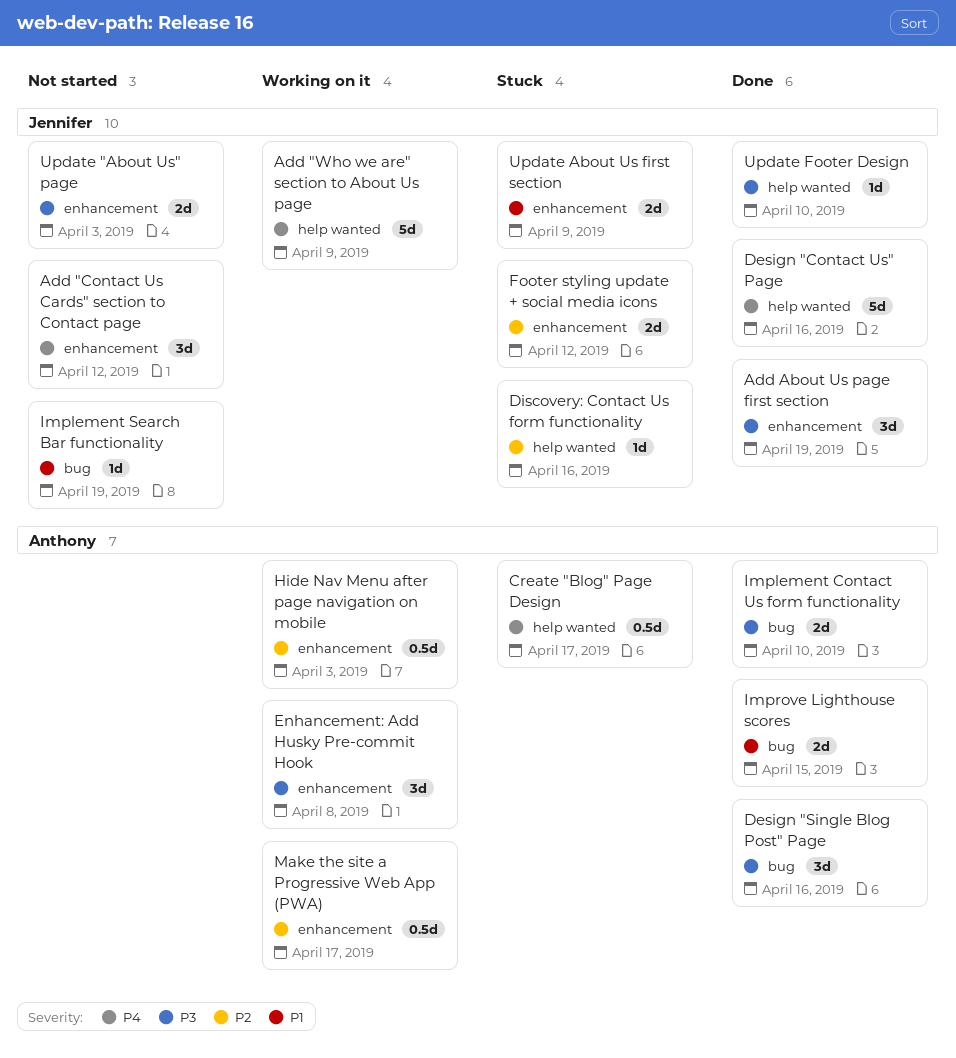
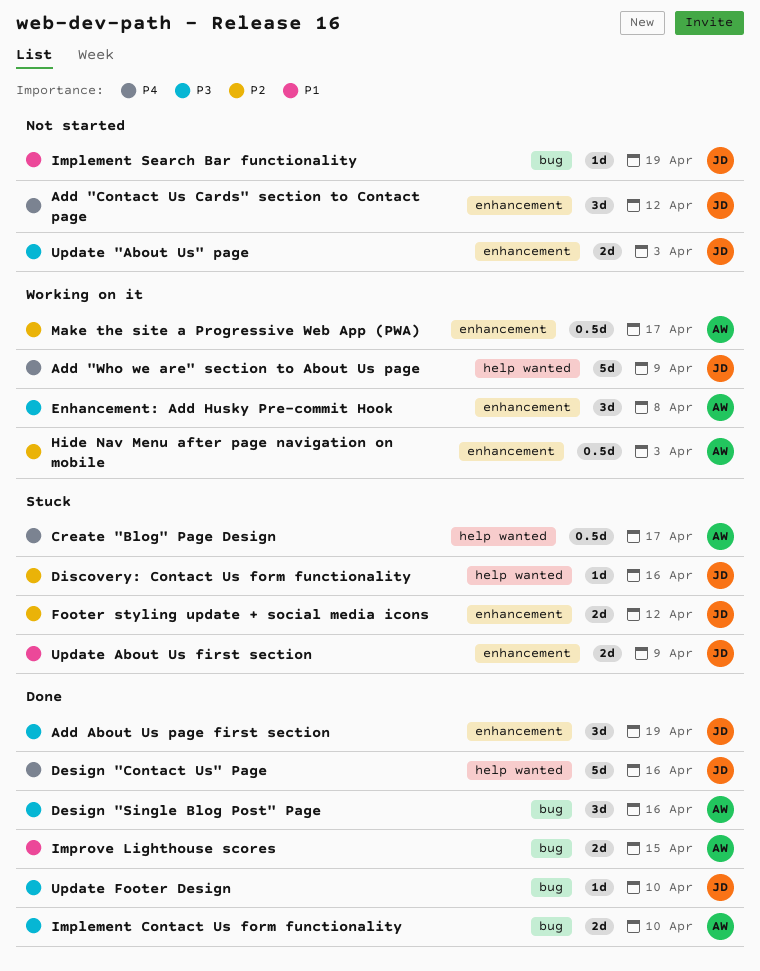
Update Footer Design, label: help wanted -> bug

